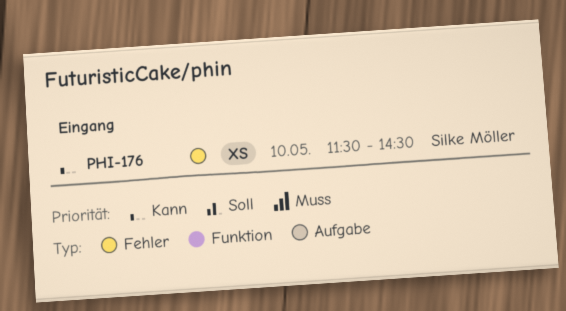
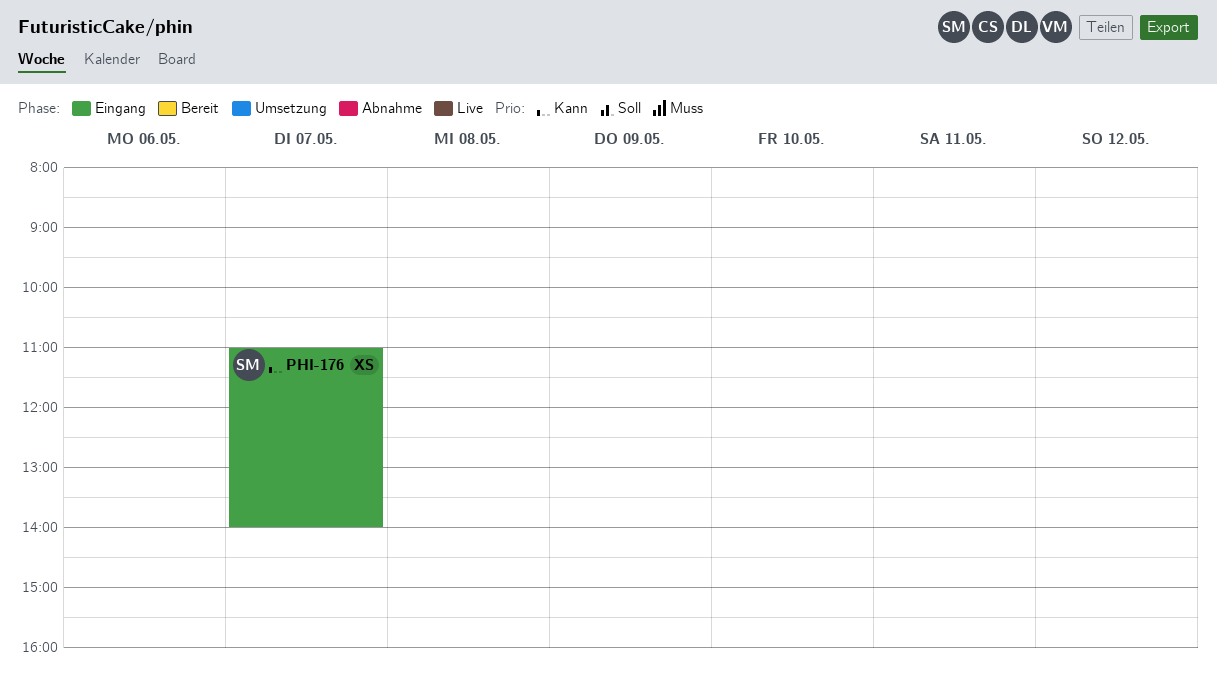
PHI-176, day: May 10 -> May 7
PHI-176, begins: 11:30 -> 11:00
PHI-176, ends: 14:30 -> 14:00

